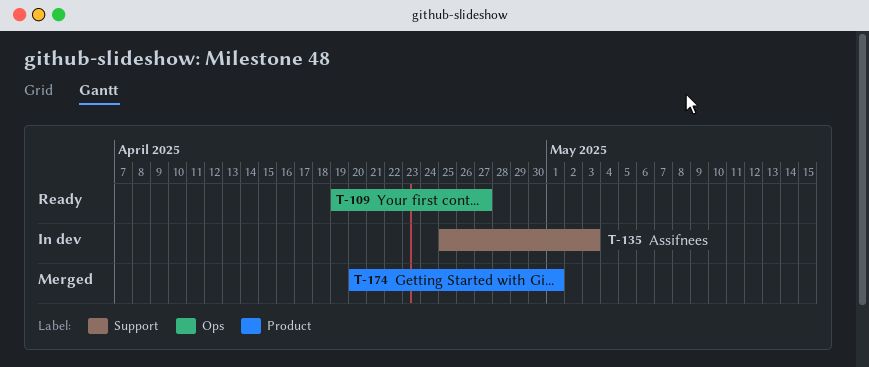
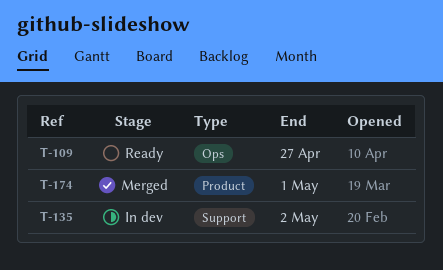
T-135, due: May 3 -> May 2

